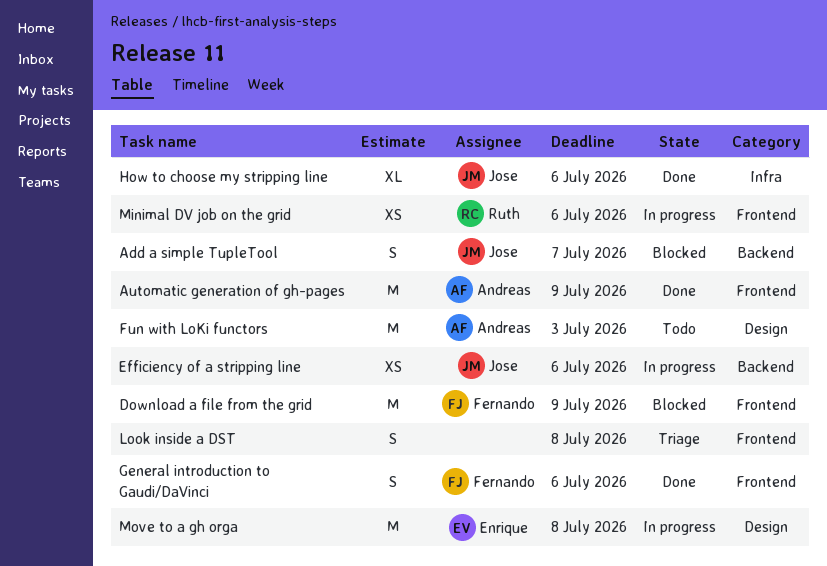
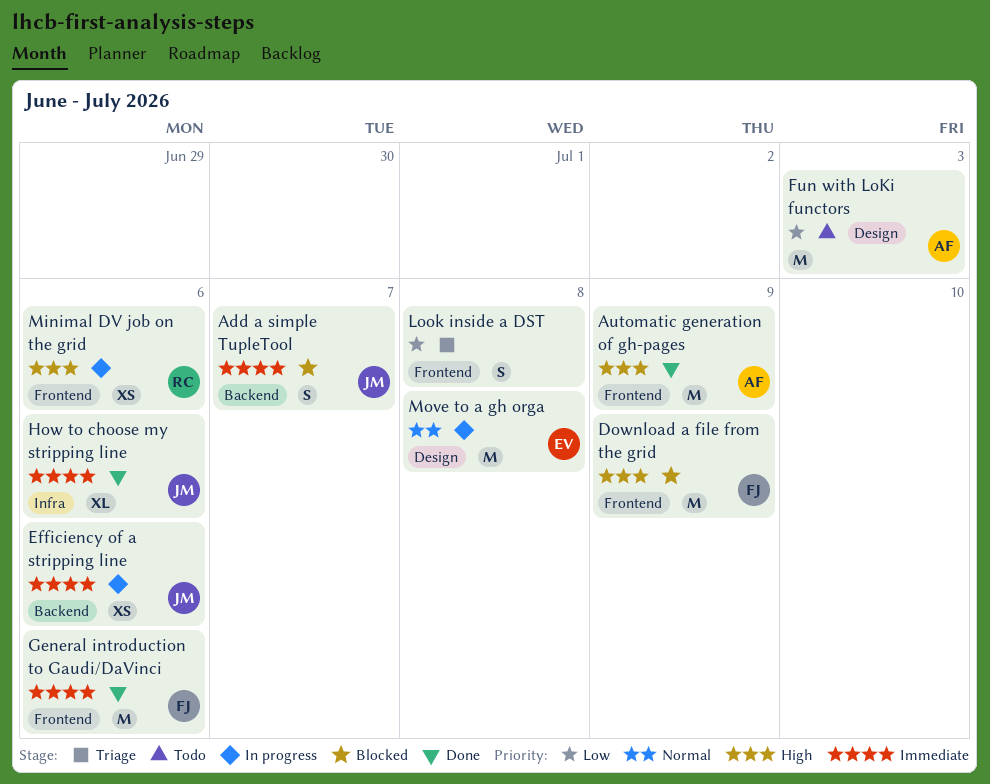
General introduction to Gaudi/DaVinci, estimate: S -> M

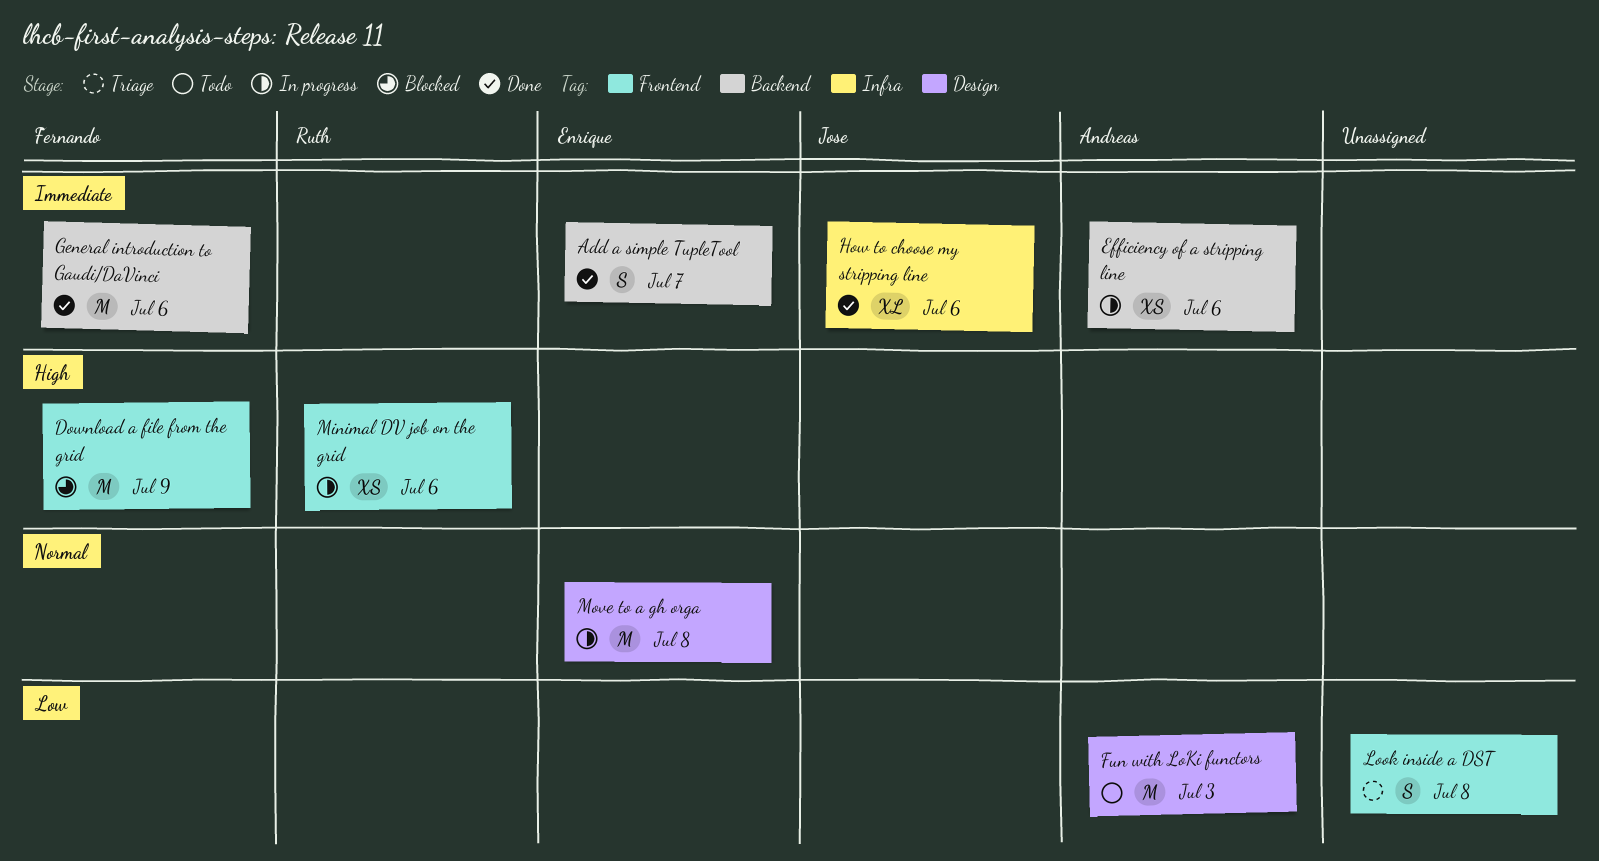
Add a simple TupleTool, status: Blocked -> Done
Add a simple TupleTool, owner: Jose -> Enrique
Automatic generation of gh-pages: present -> none
Efficiency of a stripping line, owner: Jose -> Andreas
General introduction to Gaudi/DaVinci, label: Frontend -> Backend

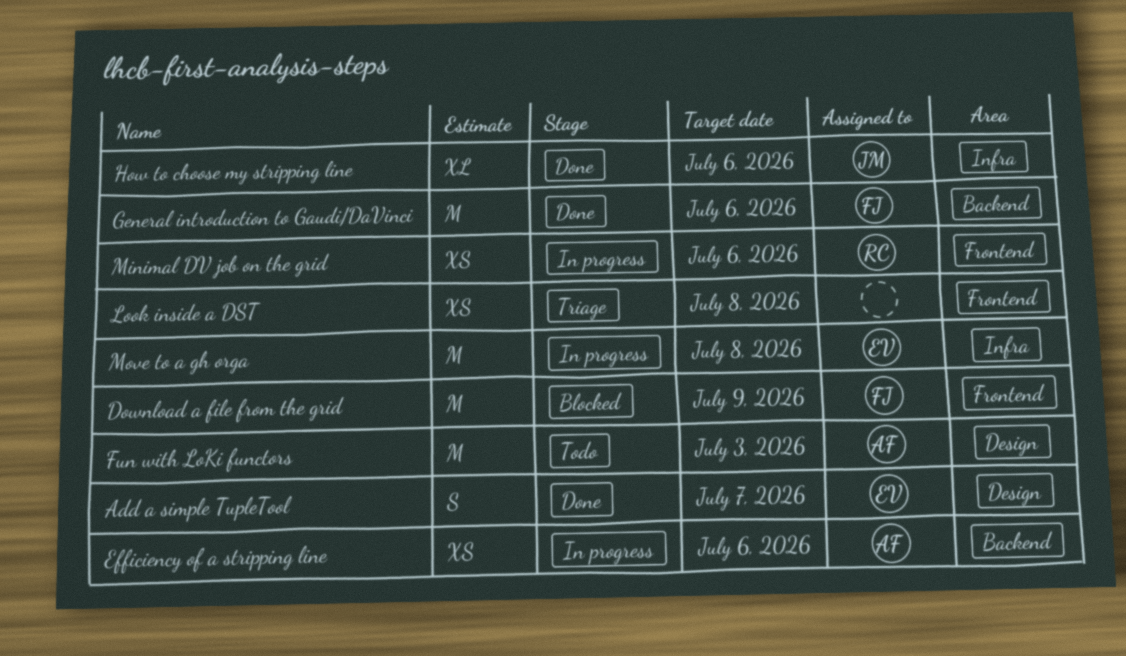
Add a simple TupleTool, label: Backend -> Design
Look inside a DST, estimate: S -> XS
Move to a gh orga, label: Design -> Infra

